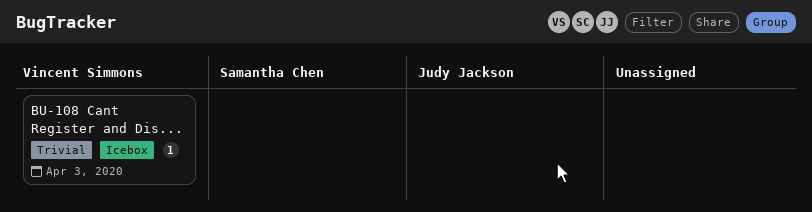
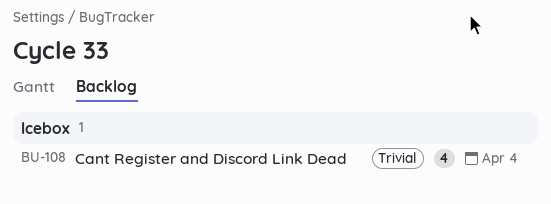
BU-108, estimate: 1 -> 4
BU-108, due: Apr 3 -> Apr 4

